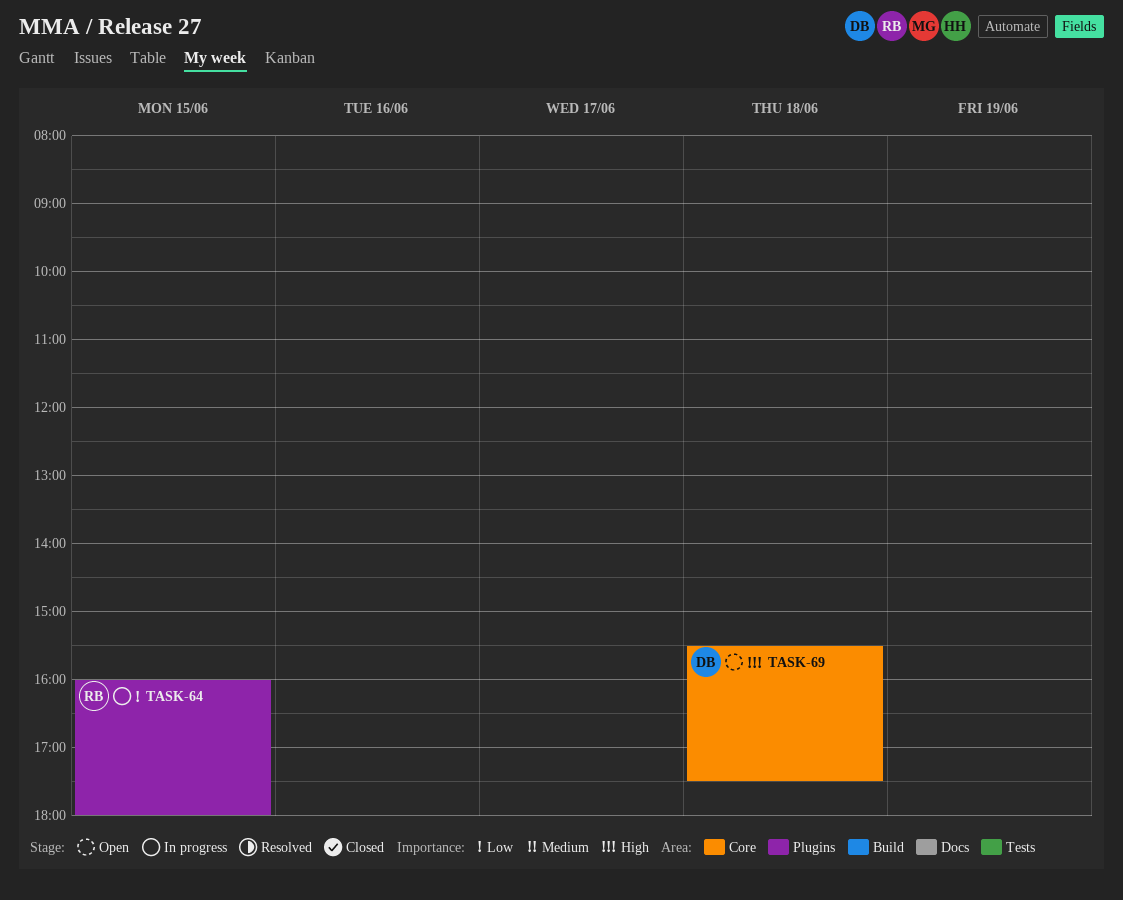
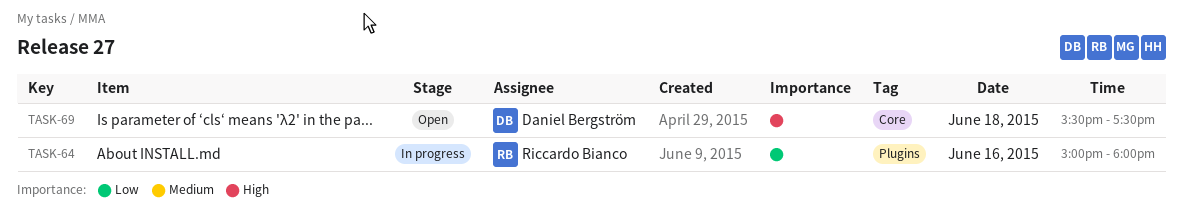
TASK-64, day: Jun 15 -> Jun 16
TASK-64, begins: 16:00 -> 15:00

